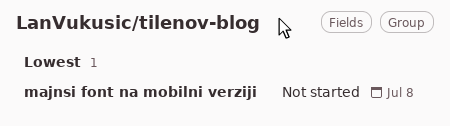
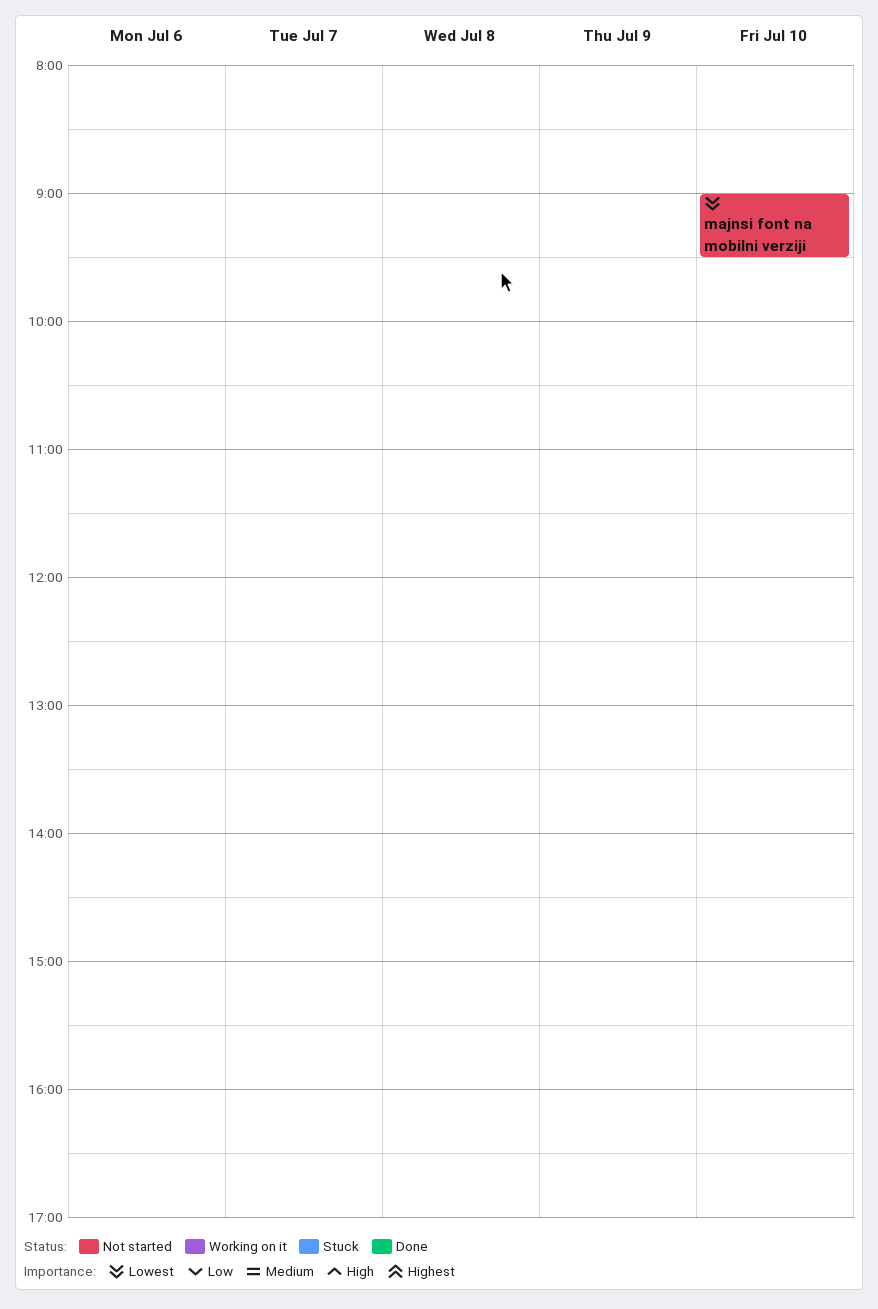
majnsi font na mobilni verziji, day: Jul 8 -> Jul 10

